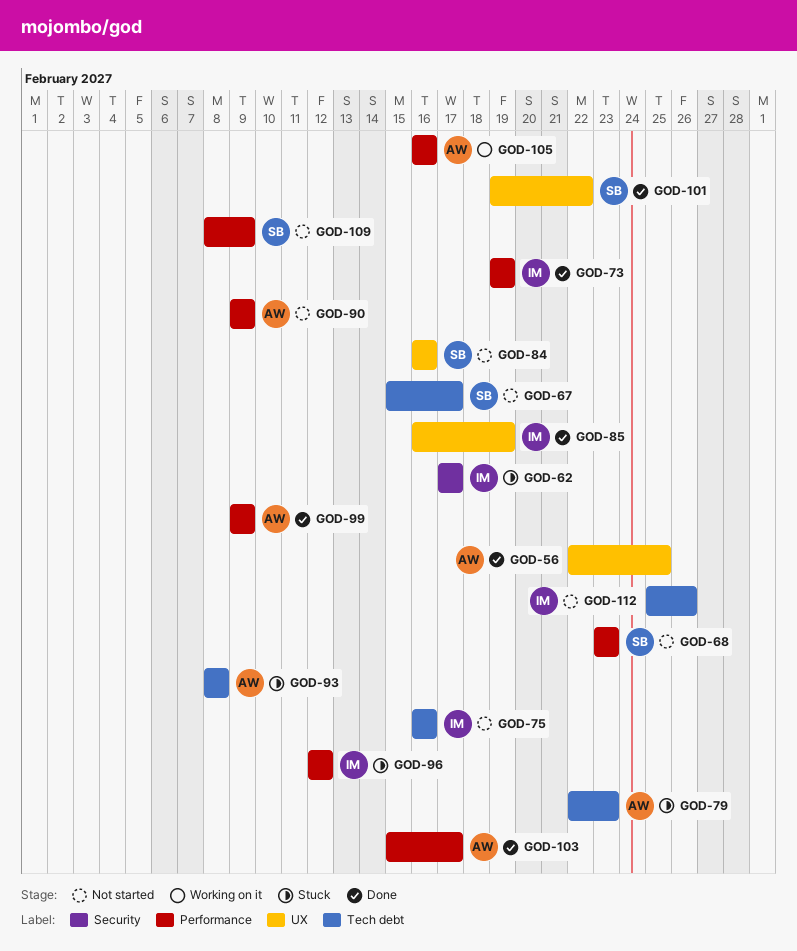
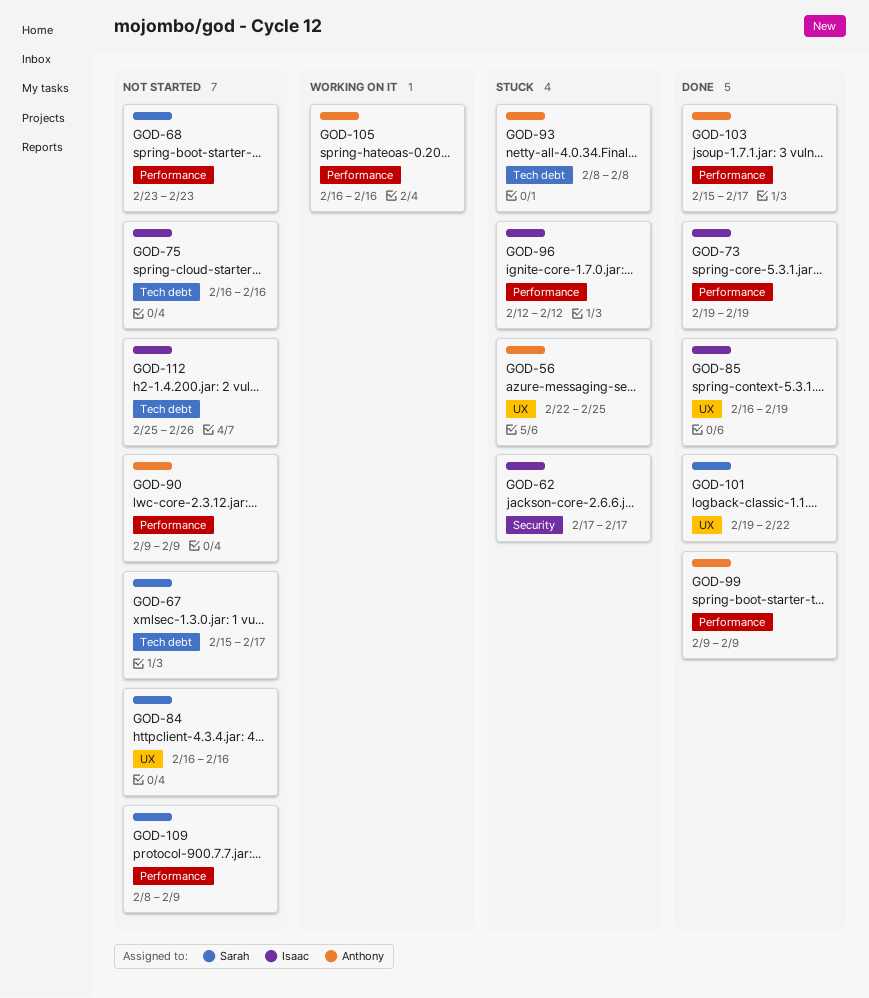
GOD-56, status: Done -> Stuck
GOD-79: present -> none

